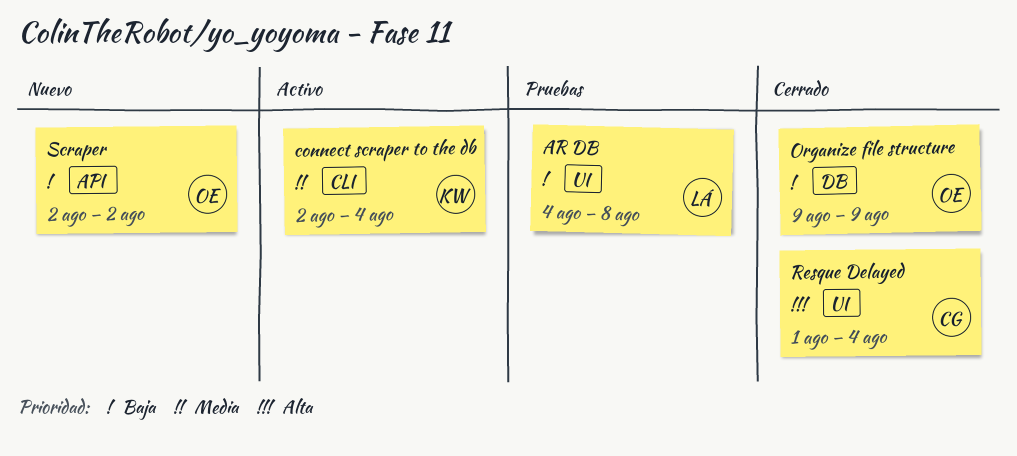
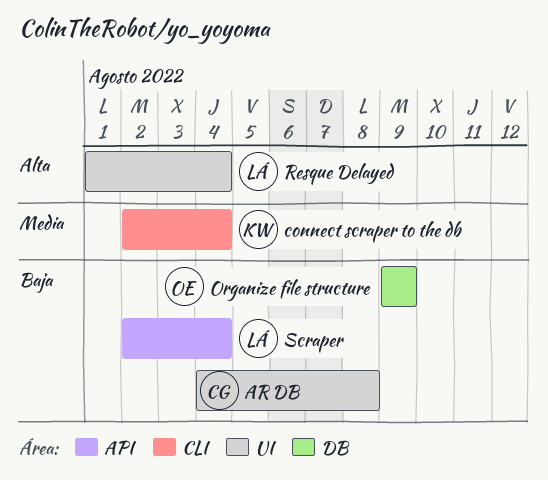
AR DB, owner: LÁ -> CG
Resque Delayed, owner: CG -> LÁ
Scraper, owner: OE -> LÁ
Scraper, due: Aug 2 -> Aug 4

